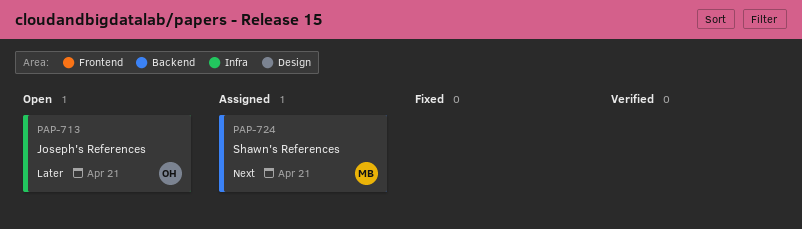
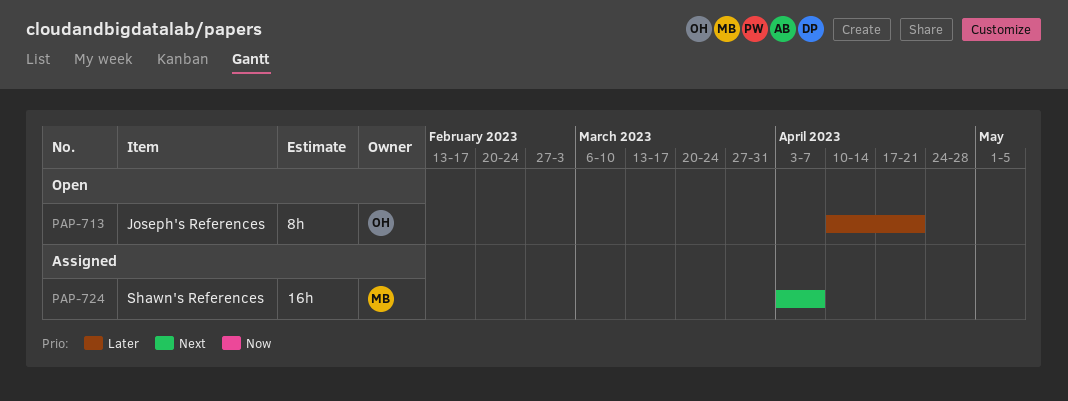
PAP-724, due: Apr 21 -> Apr 7

